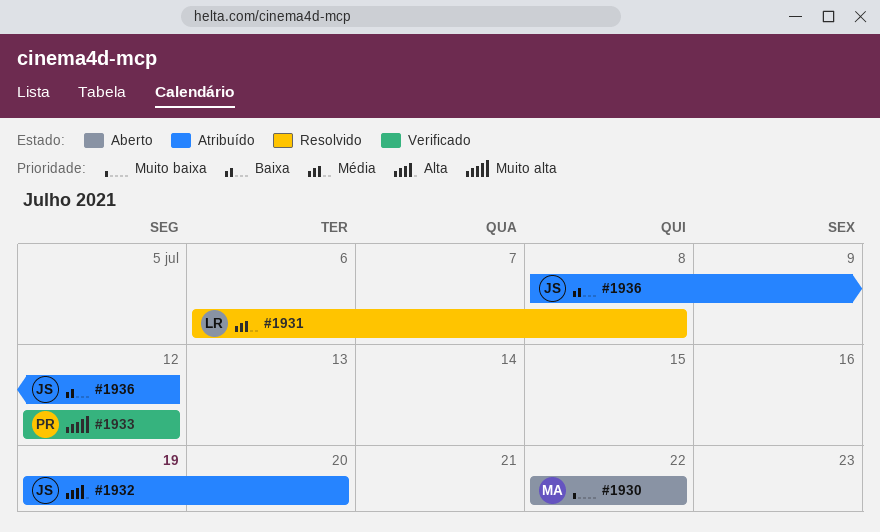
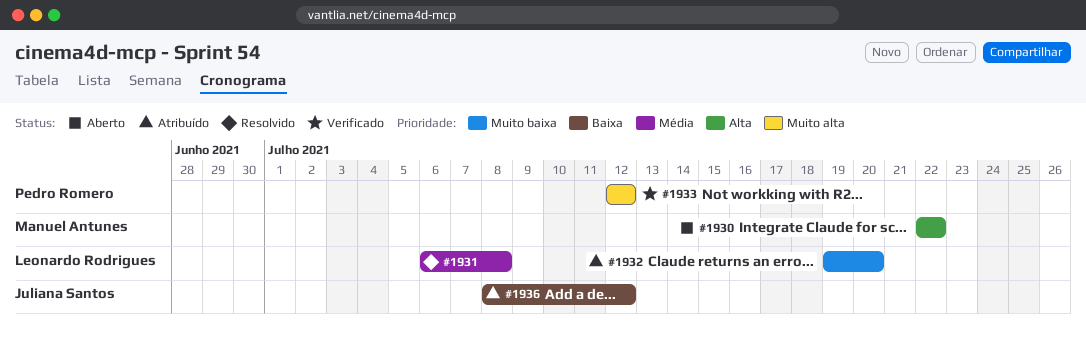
#1930, priority: Muito baixa -> Alta
#1932, owner: Juliana Santos -> Leonardo Rodrigues
#1932, priority: Alta -> Muito baixa

